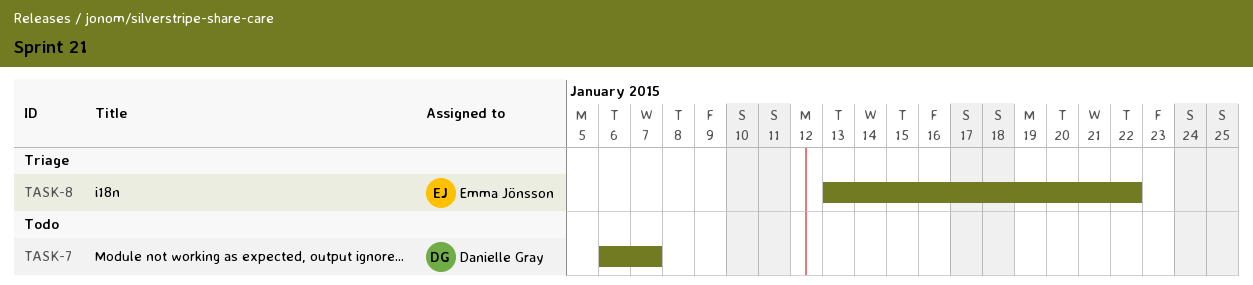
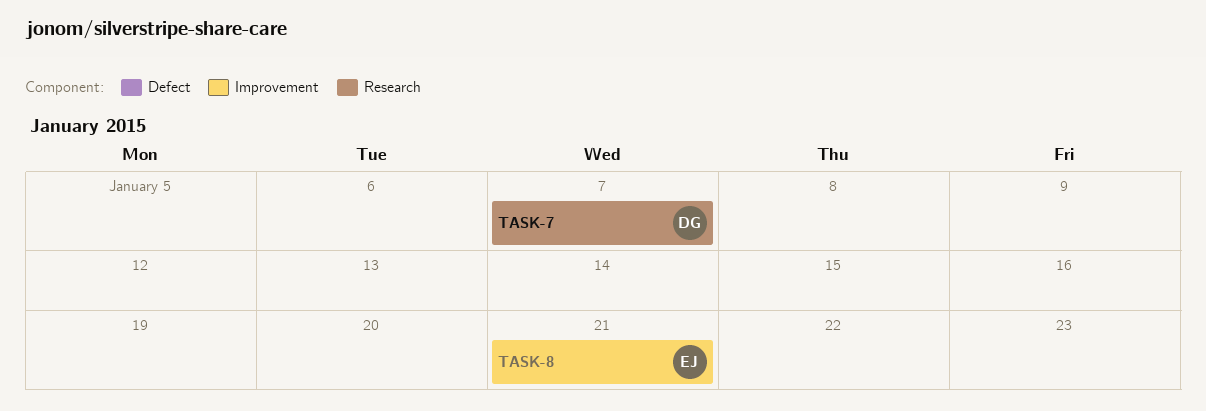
TASK-8, due: Jan 22 -> Jan 21

